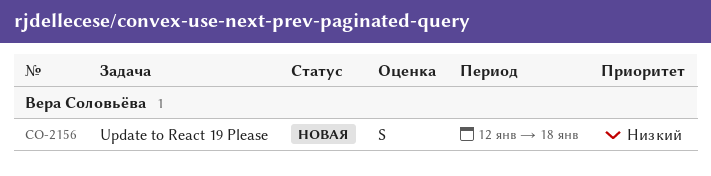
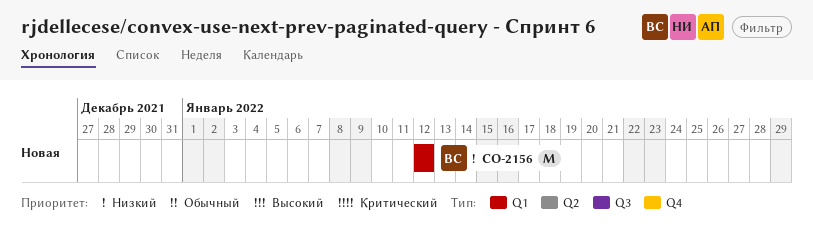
CO-2156, estimate: S -> M
CO-2156, due: Jan 18 -> Jan 12

